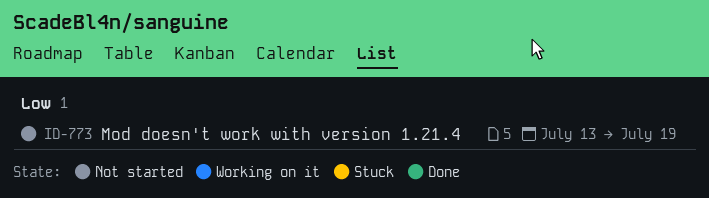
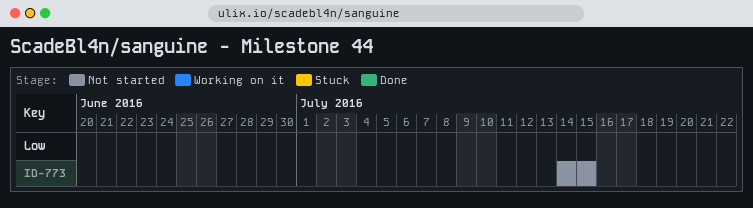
ID-773, start: Jul 13 -> Jul 14
ID-773, due: Jul 19 -> Jul 15

